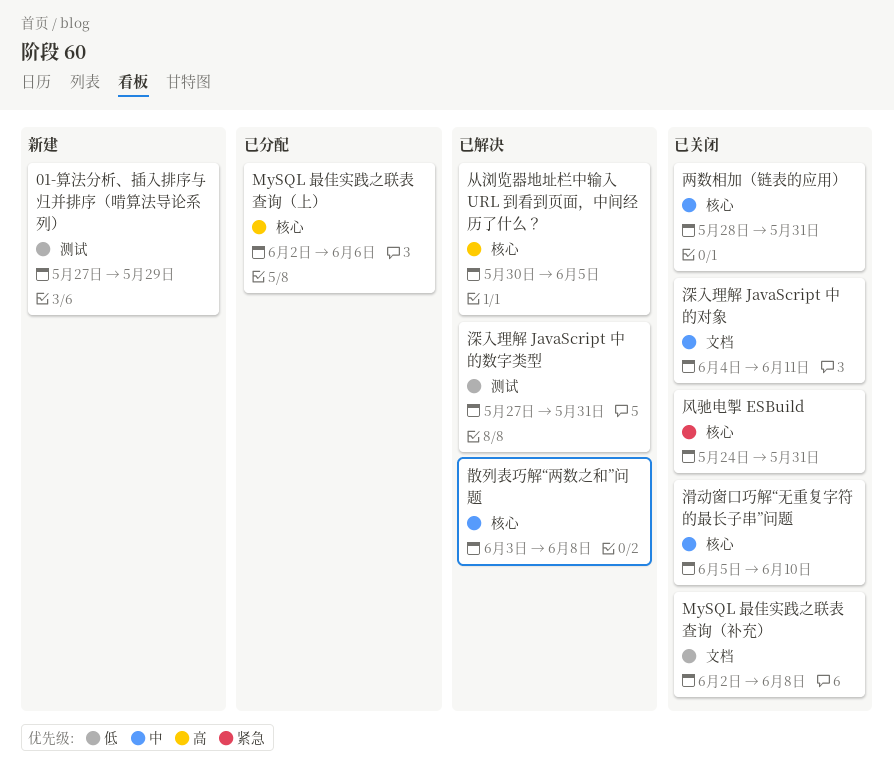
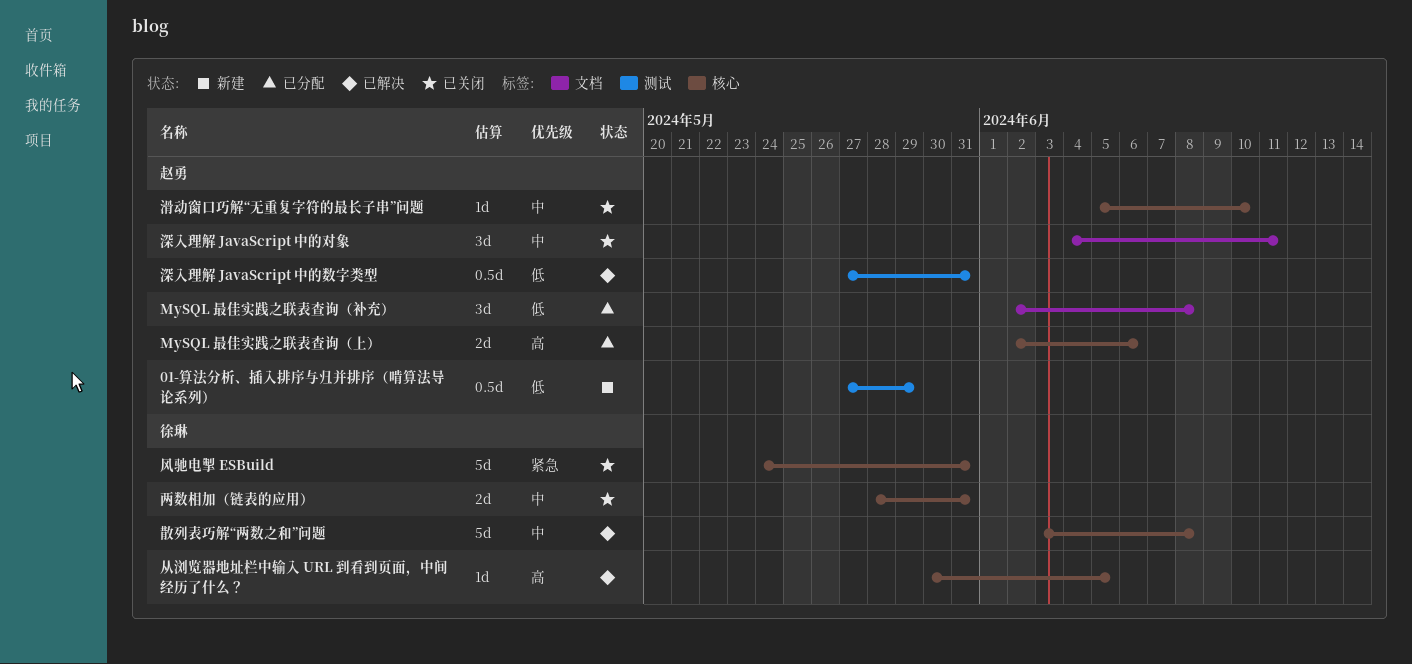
MySQL 最佳实践之联表查询（补充）, status: 已关闭 -> 已分配

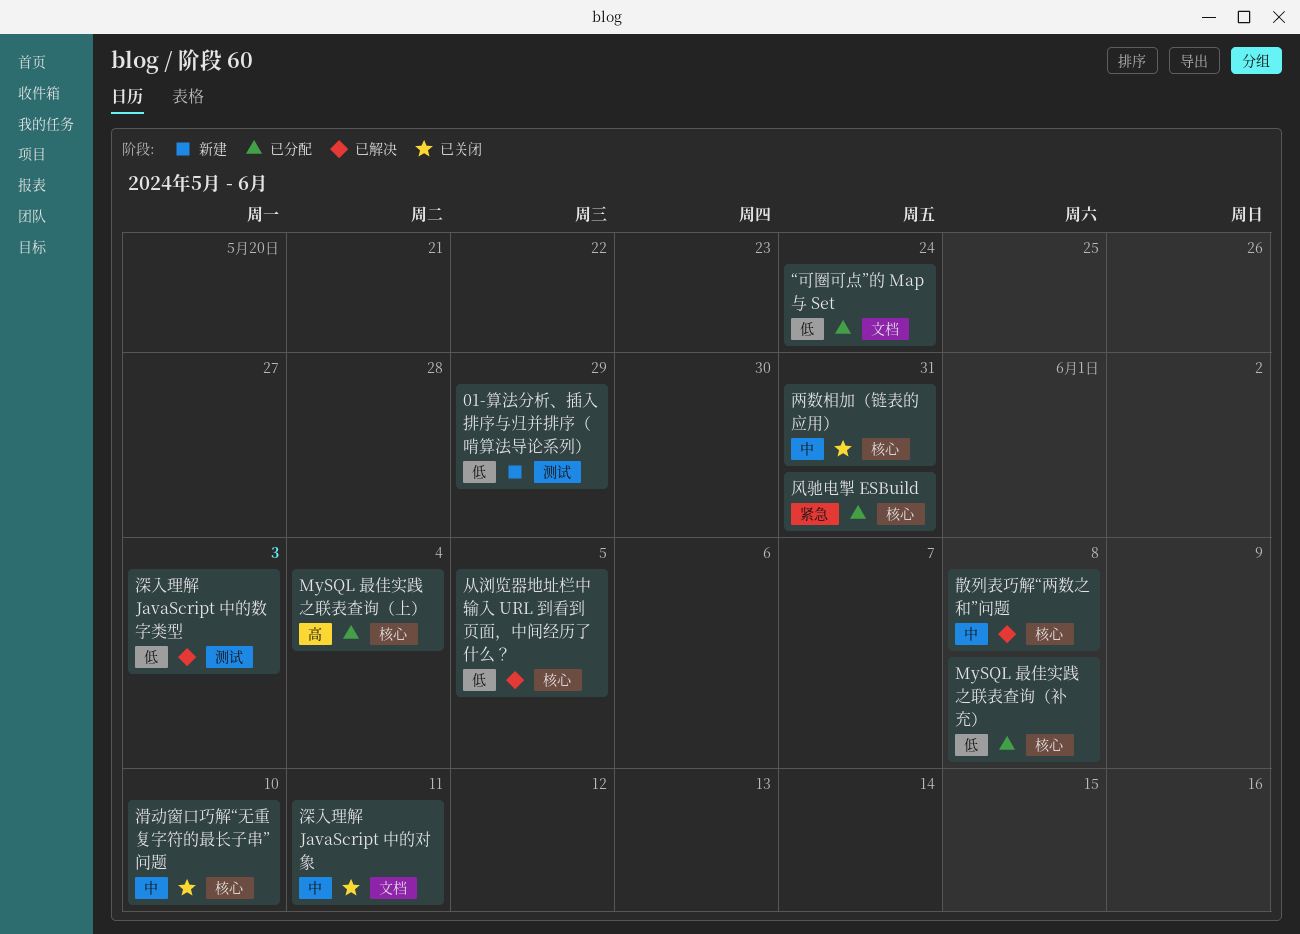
MySQL 最佳实践之联表查询（上）, due: Jun 6 -> Jun 4
MySQL 最佳实践之联表查询（补充）, label: 文档 -> 核心
“可圈可点”的 Map 与 Set: none -> present
从浏览器地址栏中输入 URL 到看到页面，中间经历了什么？, priority: 高 -> 低
深入理解 JavaScript 中的数字类型, due: May 31 -> Jun 3
风驰电掣 ESBuild, status: 已关闭 -> 已分配

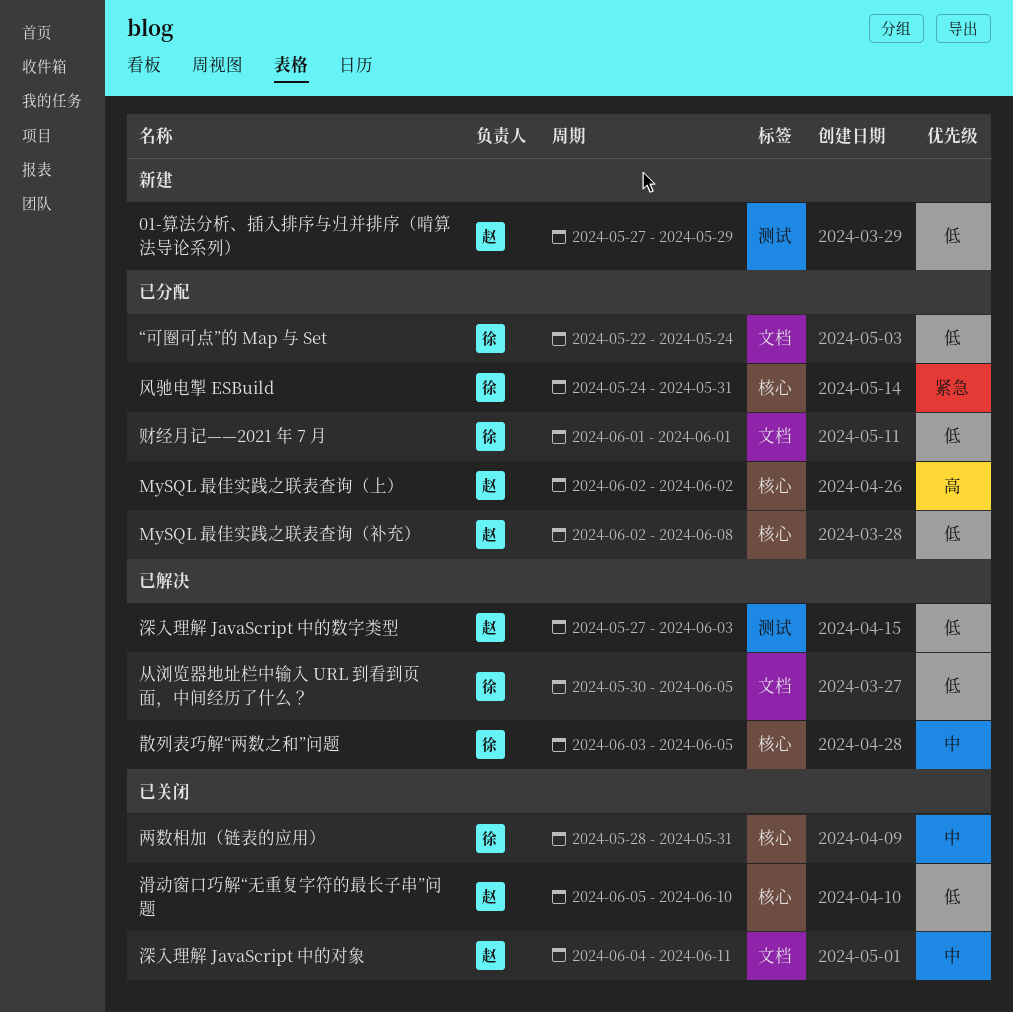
MySQL 最佳实践之联表查询（上）, due: Jun 4 -> Jun 2
从浏览器地址栏中输入 URL 到看到页面，中间经历了什么？, label: 核心 -> 文档
散列表巧解“两数之和”问题, due: Jun 8 -> Jun 5
滑动窗口巧解“无重复字符的最长子串”问题, priority: 中 -> 低
财经月记——2021 年 7 月: none -> present

